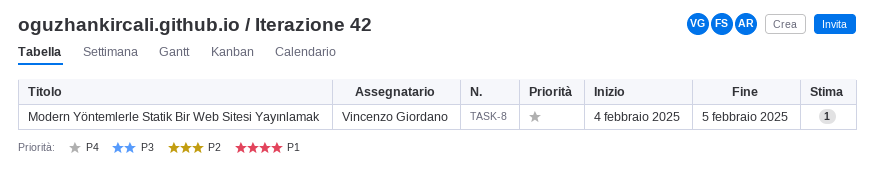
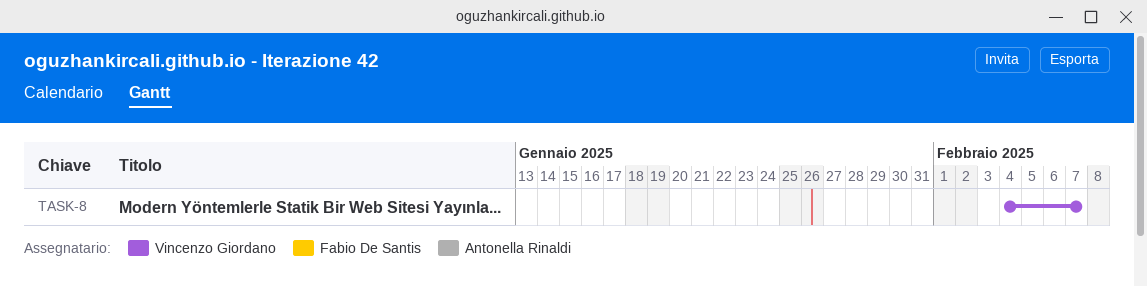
TASK-8, due: Feb 5 -> Feb 7

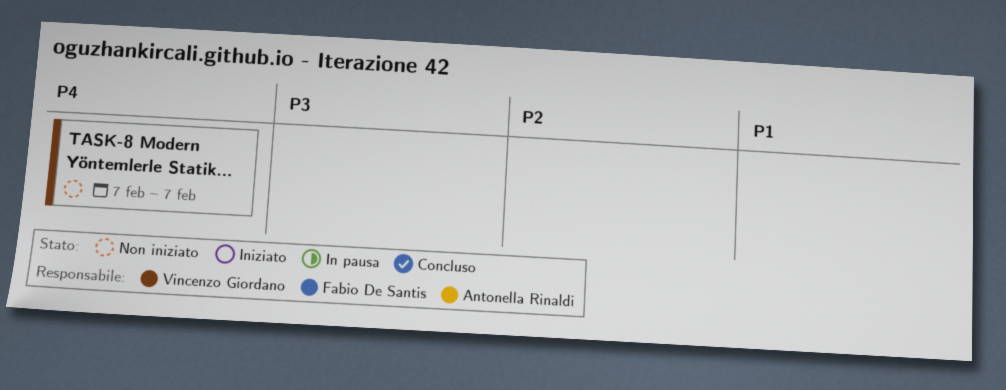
TASK-8, start: Feb 4 -> Feb 7

